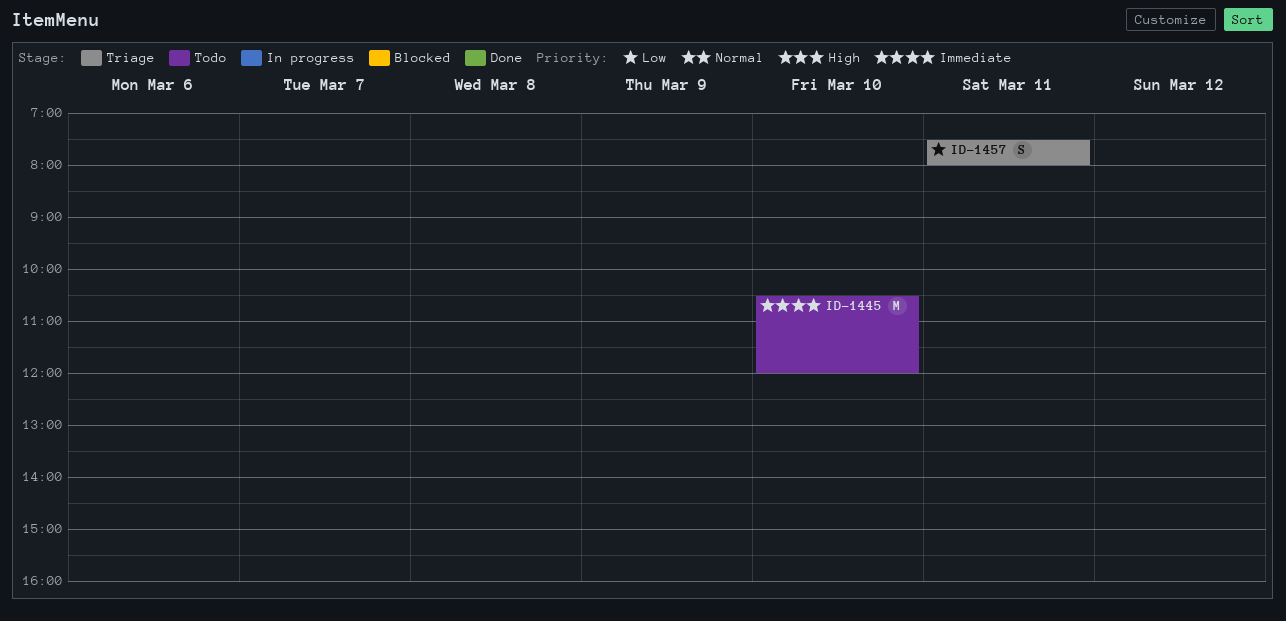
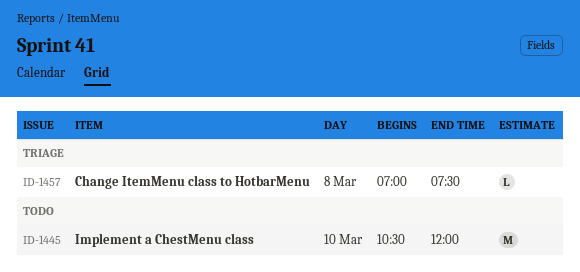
ID-1457, estimate: S -> L
ID-1457, day: Mar 11 -> Mar 8
ID-1457, begins: 07:30 -> 07:00
ID-1457, ends: 08:00 -> 07:30

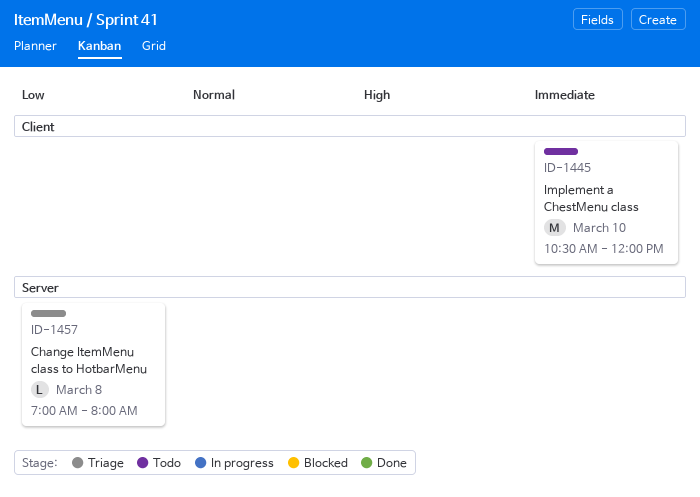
ID-1457, ends: 07:30 -> 08:00

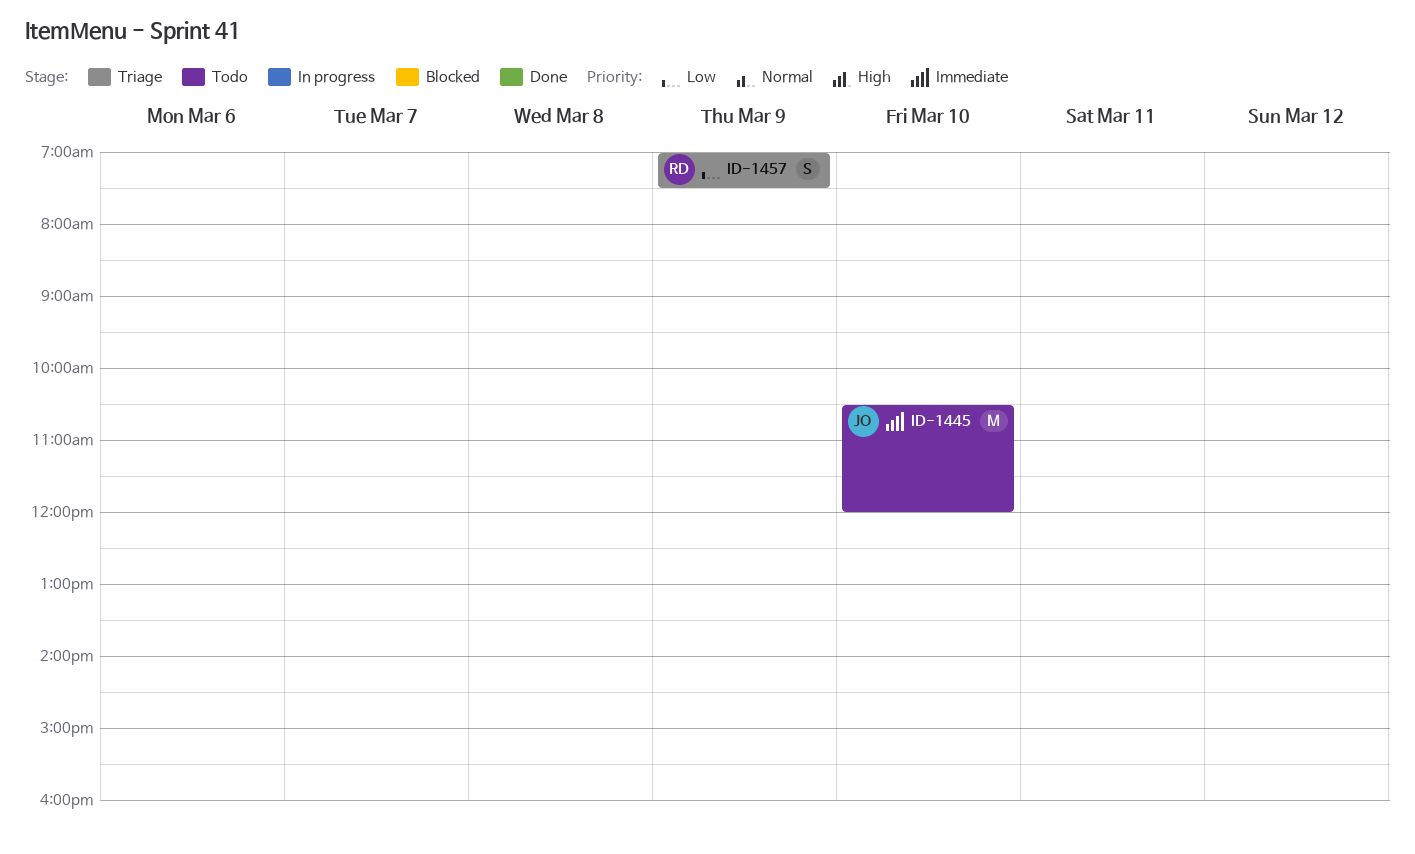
ID-1457, estimate: L -> S
ID-1457, day: Mar 8 -> Mar 9
ID-1457, ends: 08:00 -> 07:30

